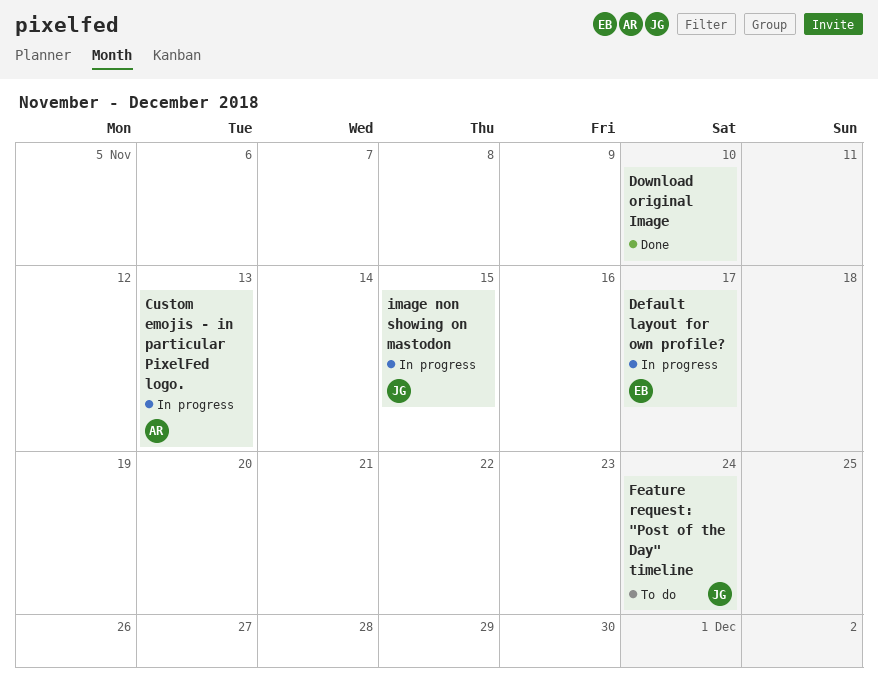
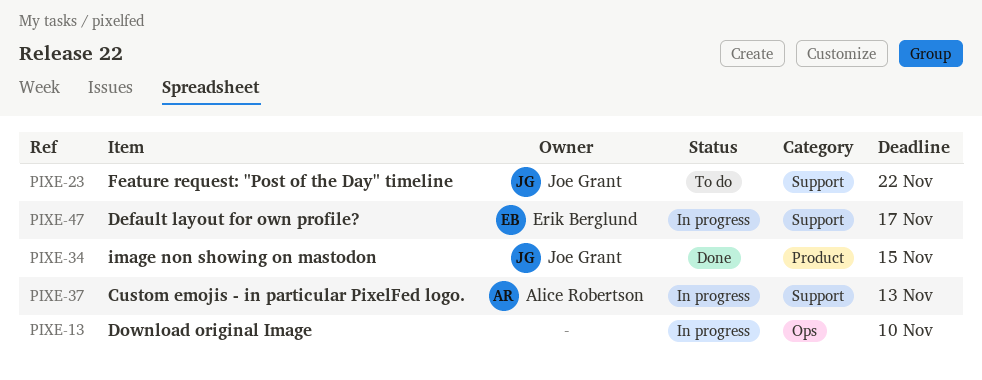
Download original Image, status: Done -> In progress
Feature request: "Post of the Day" timeline, due: Nov 24 -> Nov 22
image non showing on mastodon, status: In progress -> Done

